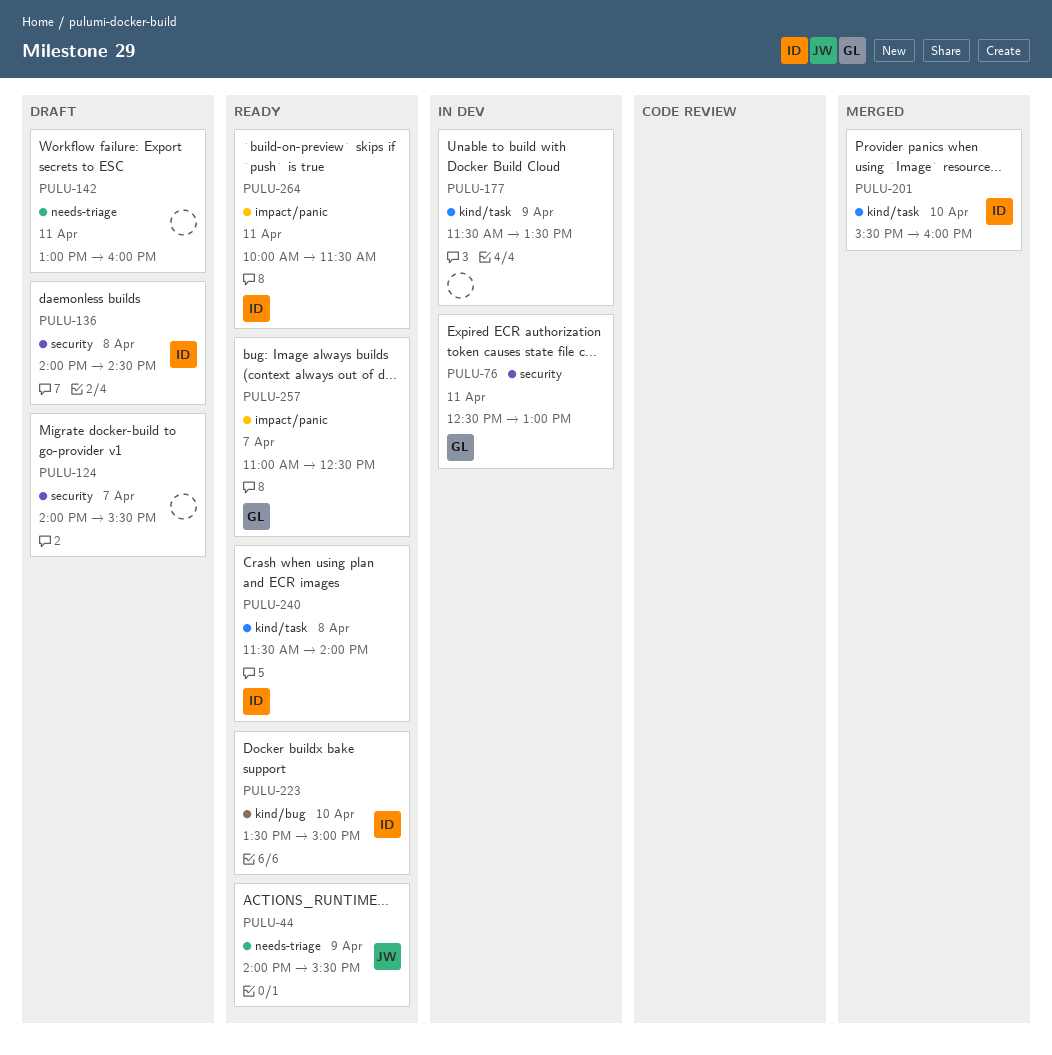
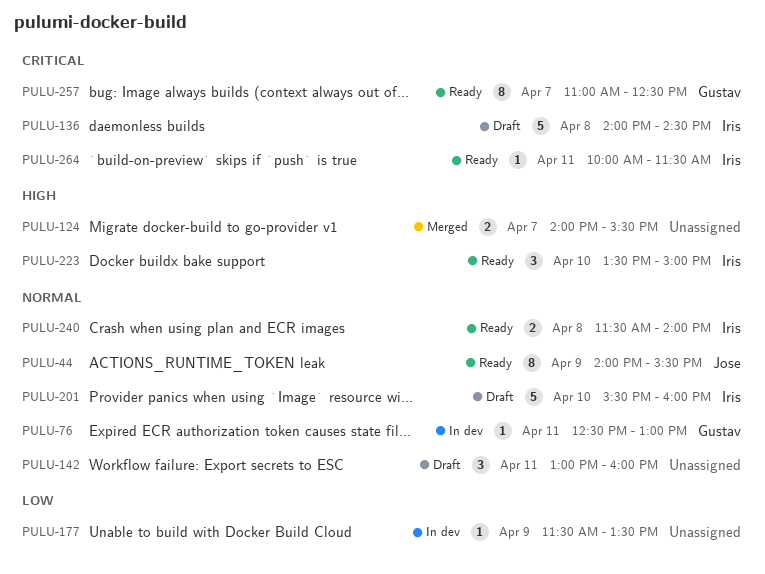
PULU-124, status: Draft -> Merged
PULU-201, status: Merged -> Draft

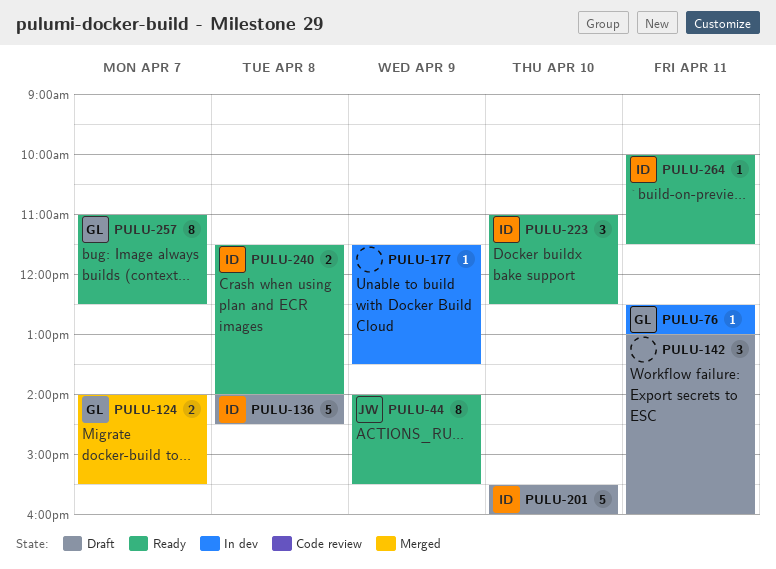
PULU-124, owner: none -> Gustav
PULU-223, begins: 13:30 -> 11:00
PULU-223, ends: 15:00 -> 12:30

